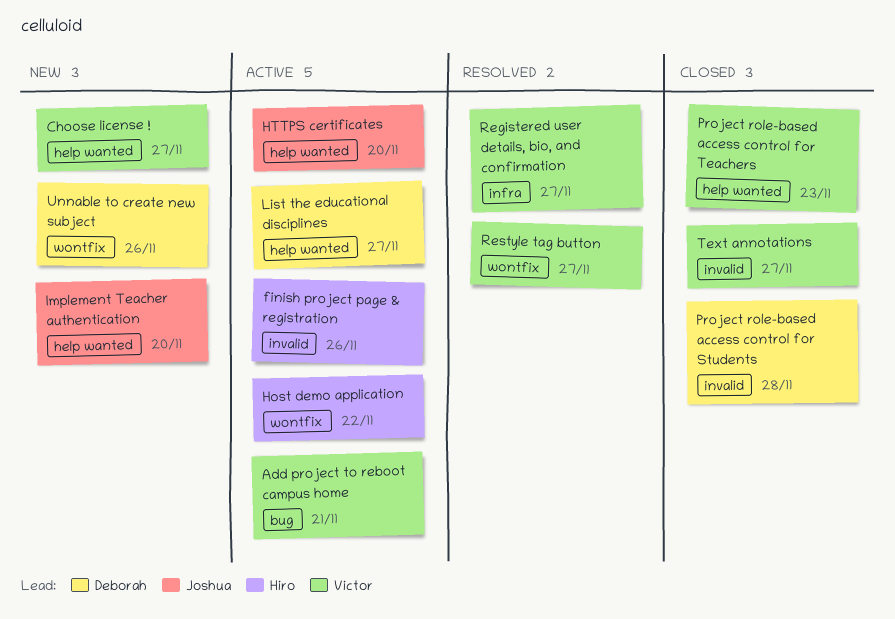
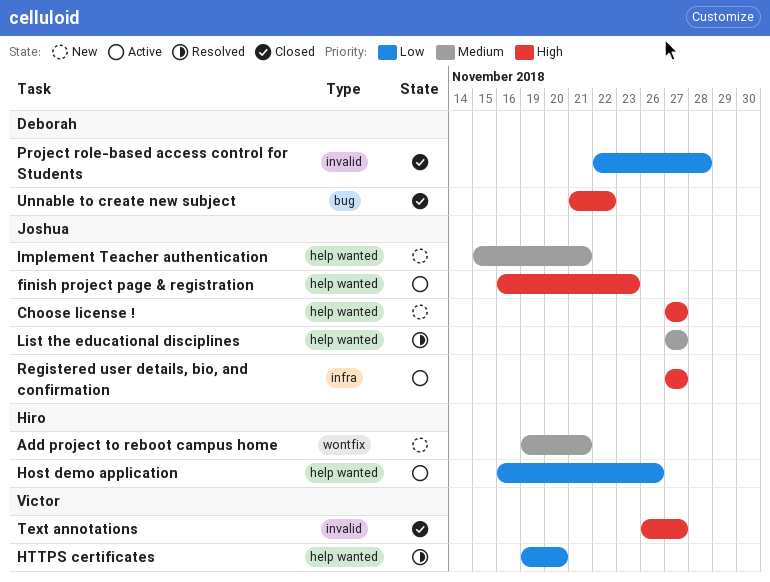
Add project to reboot campus home, status: Active -> New
Add project to reboot campus home, owner: Victor -> Hiro
Add project to reboot campus home, label: bug -> wontfix
Choose license !, owner: Victor -> Joshua
finish project page & registration, owner: Hiro -> Joshua
finish project page & registration, label: invalid -> help wanted
finish project page & registration, due: Nov 26 -> Nov 23
Host demo application, label: wontfix -> help wanted
Host demo application, due: Nov 22 -> Nov 26
HTTPS certificates, status: Active -> Resolved
HTTPS certificates, owner: Joshua -> Victor
Implement Teacher authentication, due: Nov 20 -> Nov 21
List the educational disciplines, status: Active -> Resolved
List the educational disciplines, owner: Deborah -> Joshua
Project role-based access control for Teachers: present -> none
Registered user details, bio, and confirmation, status: Resolved -> Active
Registered user details, bio, and confirmation, owner: Victor -> Joshua
Restyle tag button: present -> none
Unnable to create new subject, status: New -> Closed
Unnable to create new subject, label: wontfix -> bug
Unnable to create new subject, due: Nov 26 -> Nov 22

